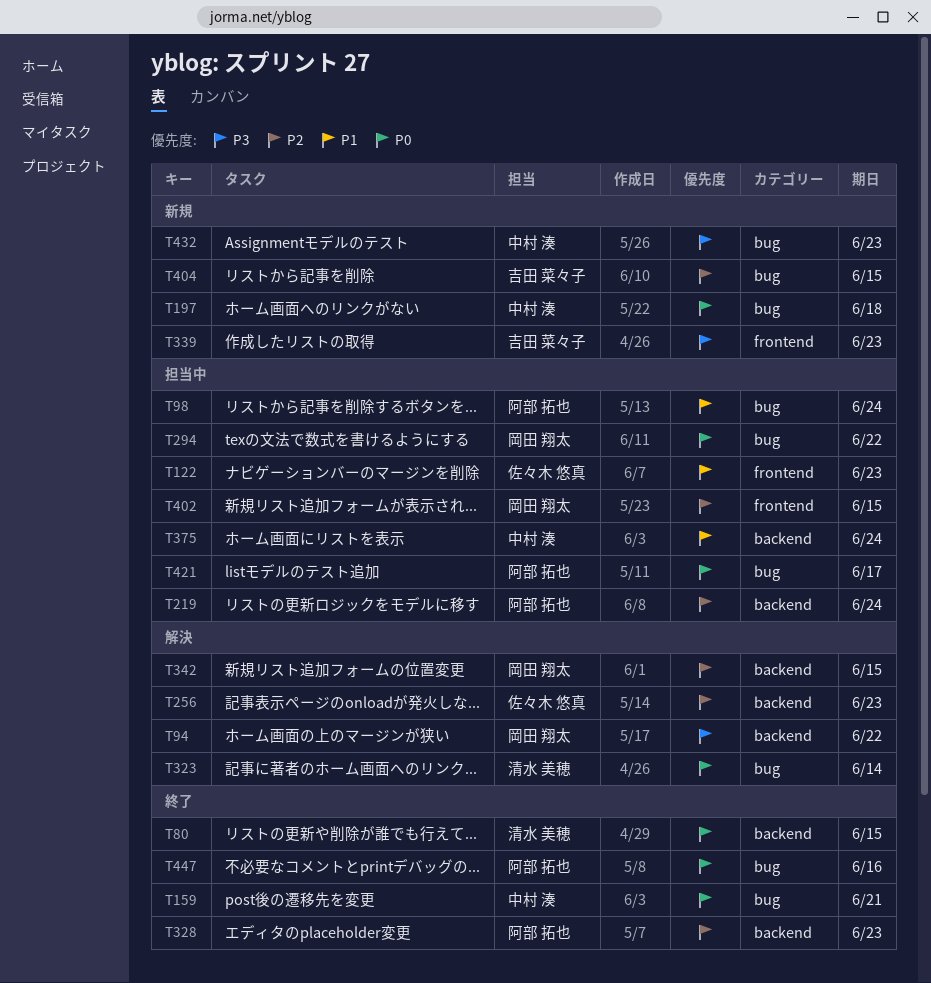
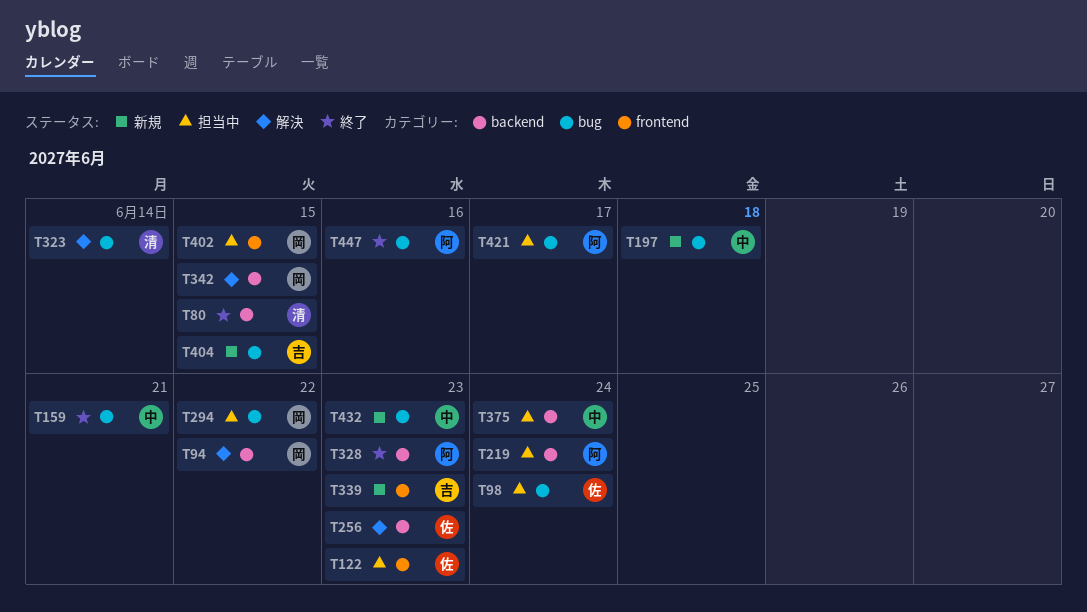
T98, owner: 阿部 拓也 -> 佐々木 悠真

